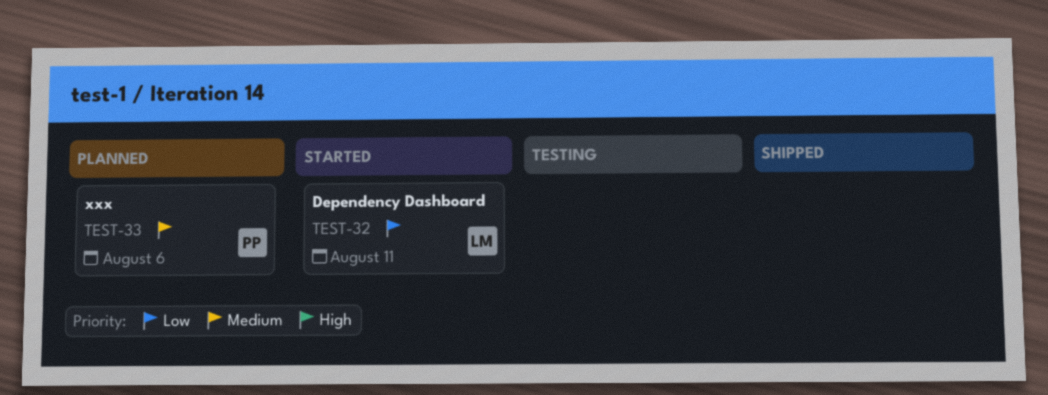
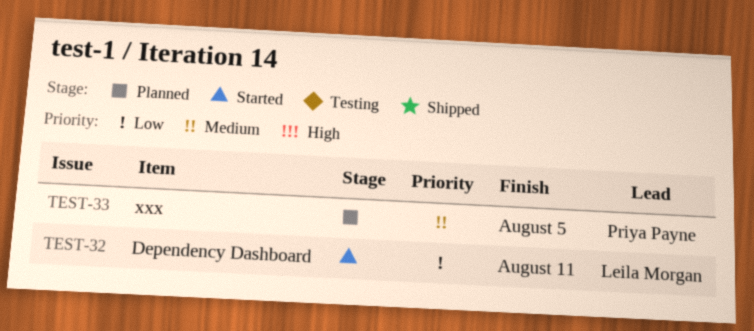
TEST-33, due: Aug 6 -> Aug 5

